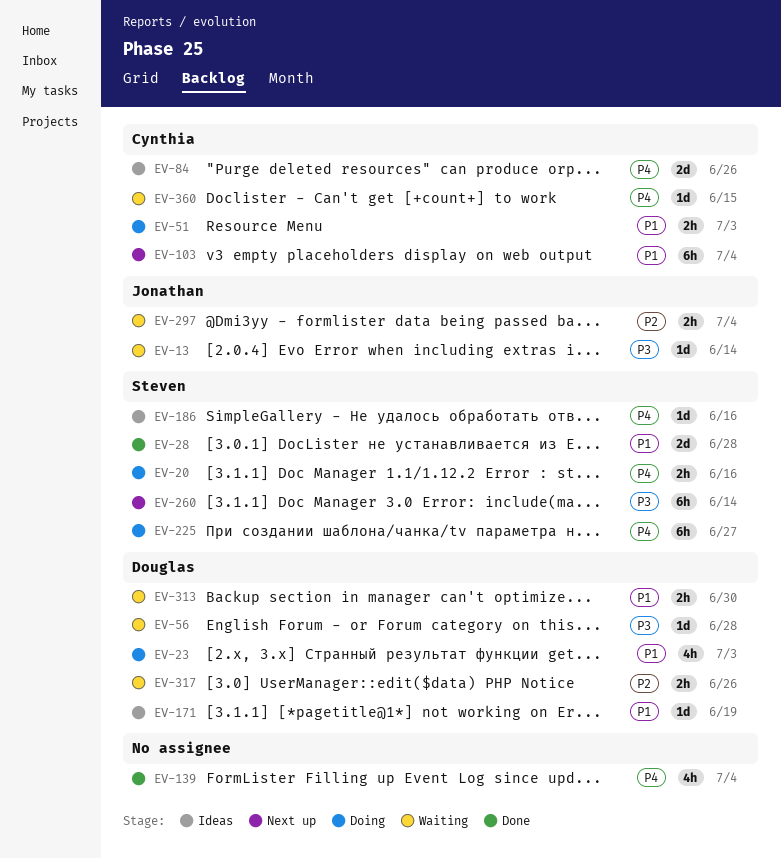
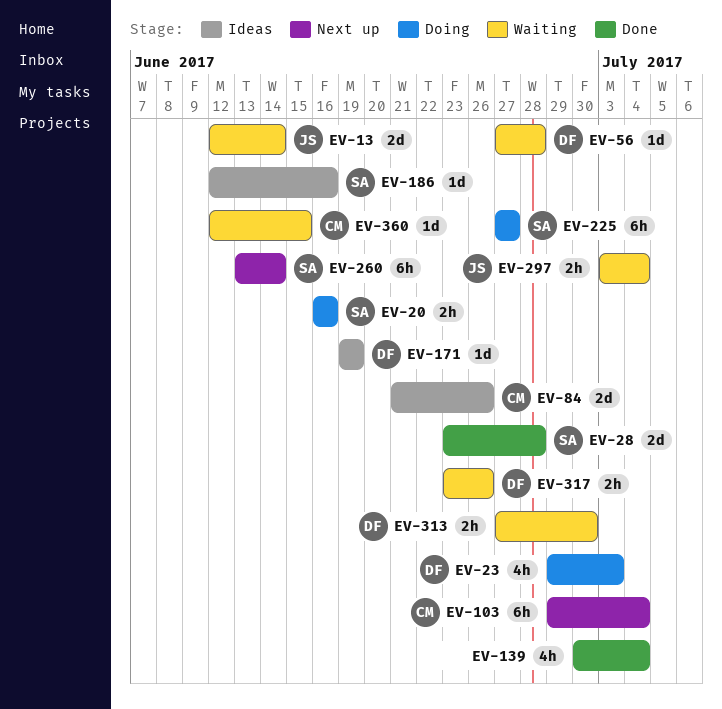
EV-13, estimate: 1d -> 2d
EV-51: present -> none

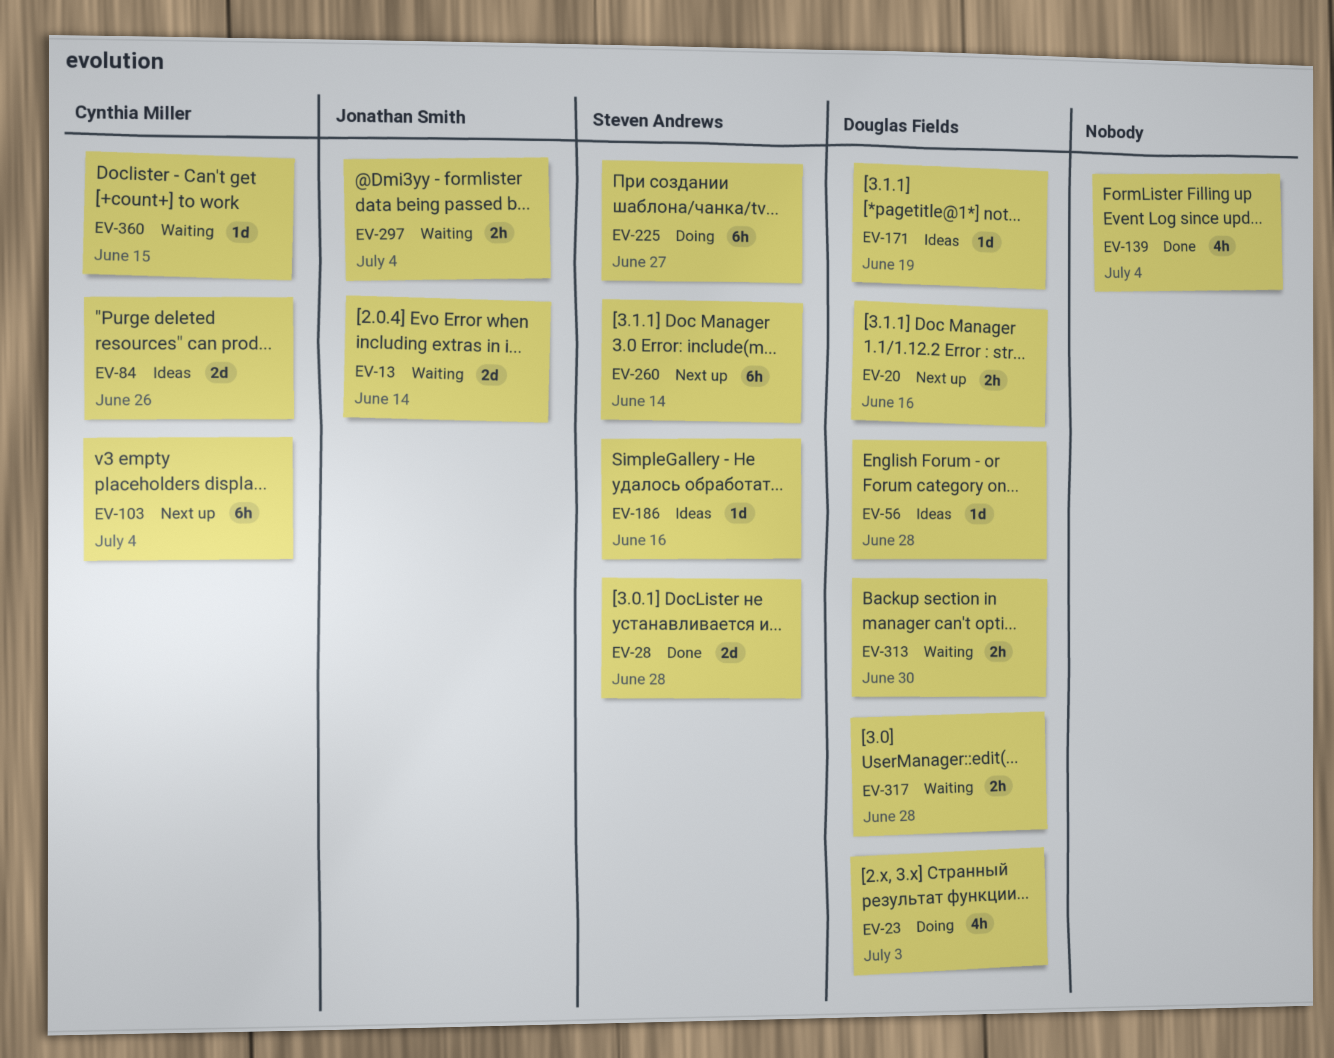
EV-20, status: Doing -> Next up
EV-20, owner: Steven Andrews -> Douglas Fields
EV-56, status: Waiting -> Ideas
EV-317, due: Jun 26 -> Jun 28

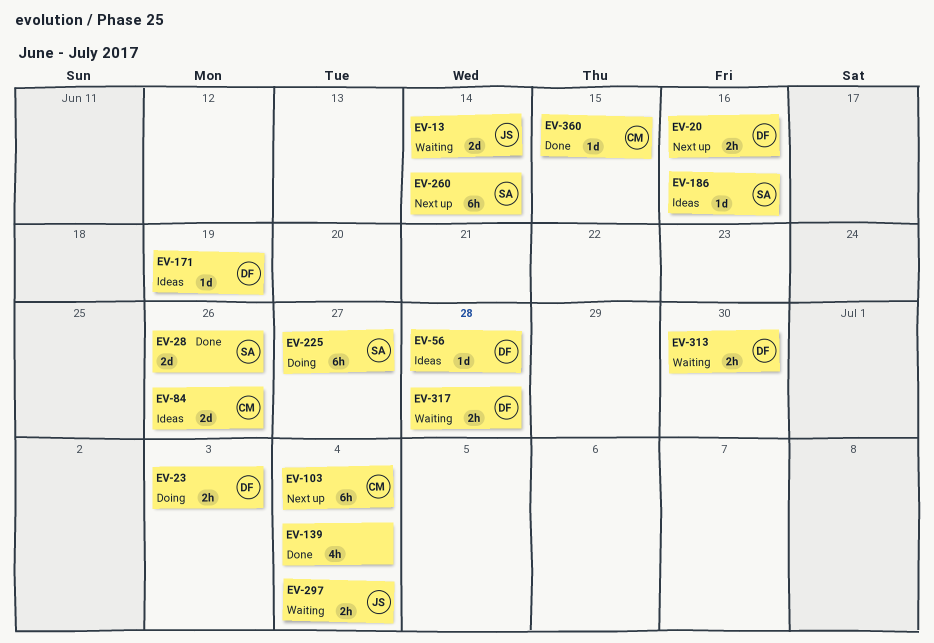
EV-23, estimate: 4h -> 2h
EV-28, due: Jun 28 -> Jun 26
EV-360, status: Waiting -> Done

